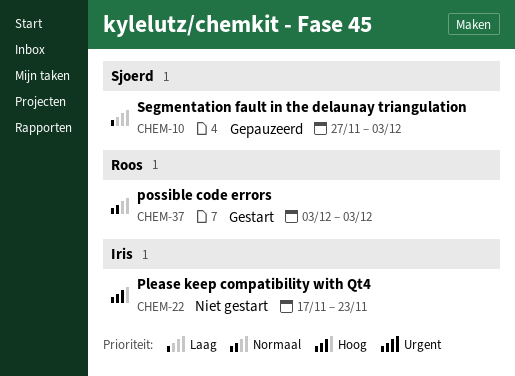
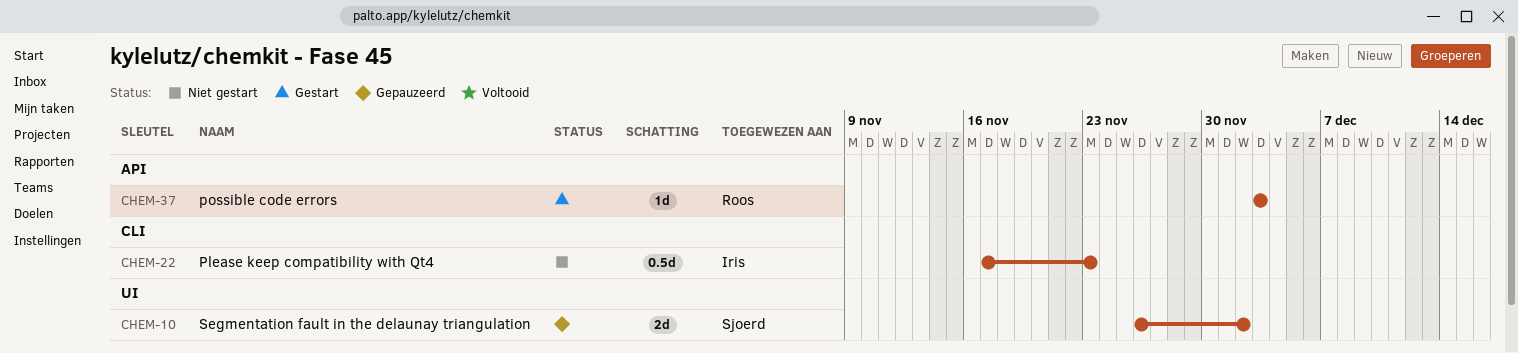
CHEM-10, start: Nov 27 -> Nov 26
CHEM-10, due: Dec 3 -> Dec 2

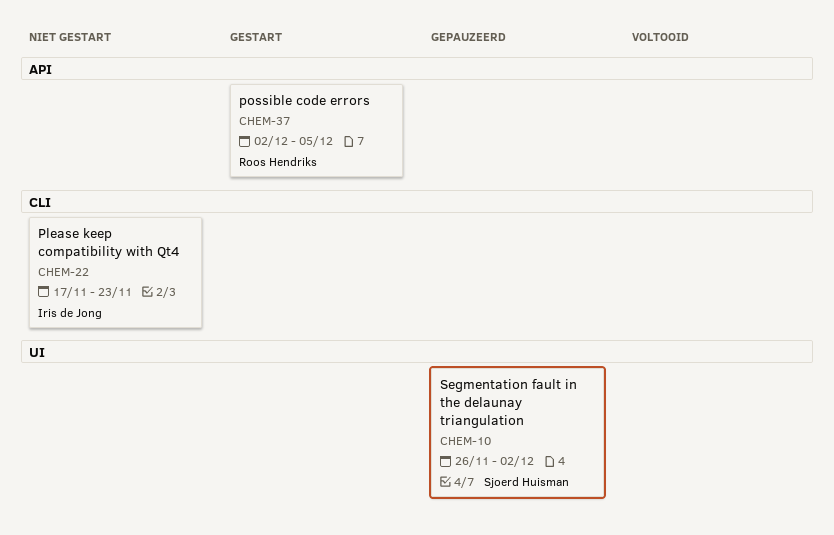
CHEM-37, start: Dec 3 -> Dec 2
CHEM-37, due: Dec 3 -> Dec 5

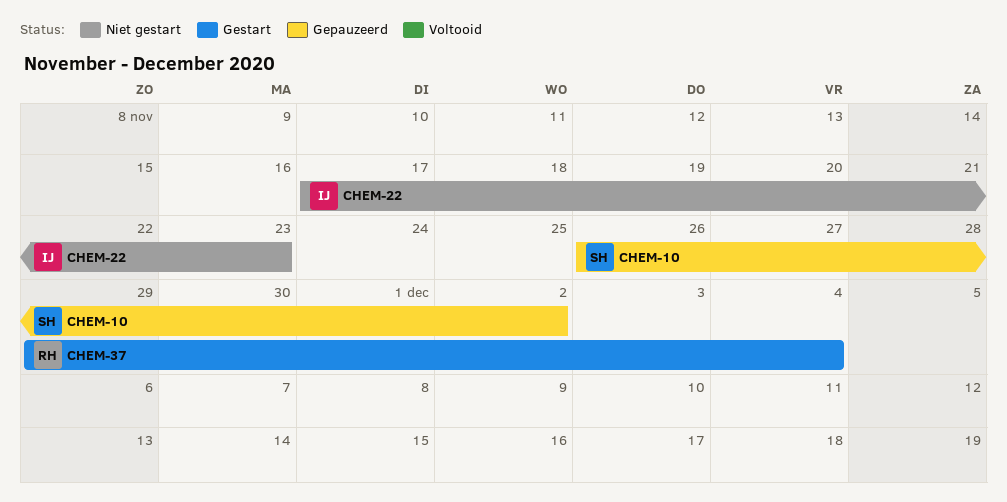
CHEM-37, start: Dec 2 -> Nov 29
CHEM-37, due: Dec 5 -> Dec 4

